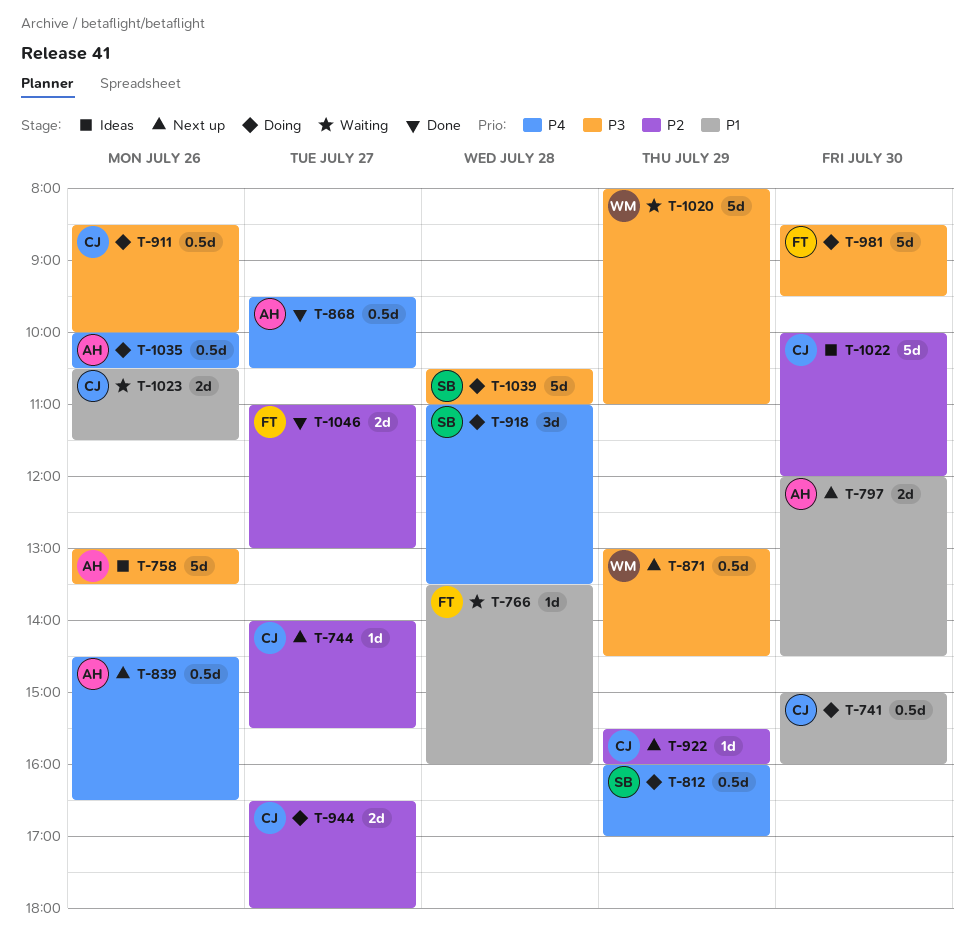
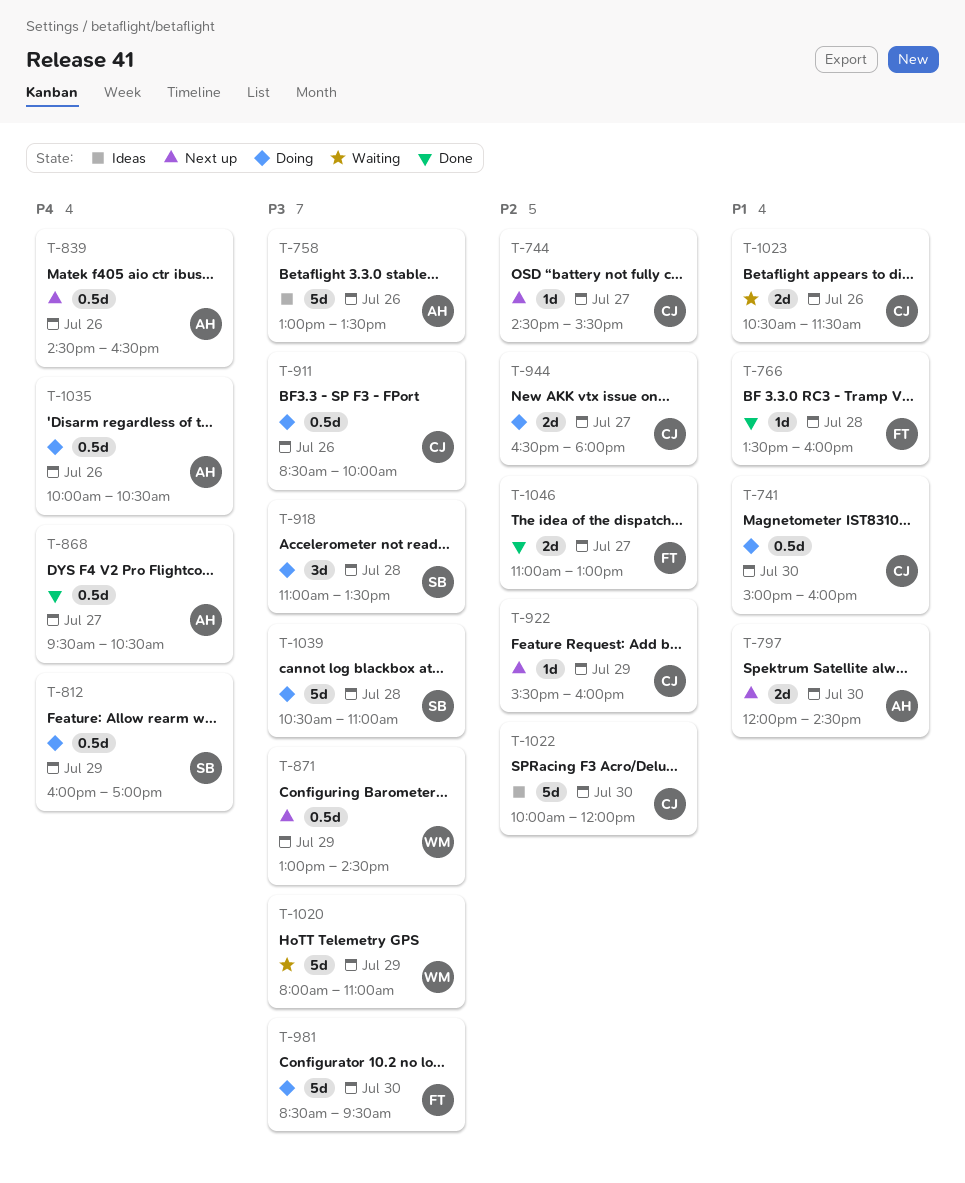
T-744, begins: 14:00 -> 14:30
T-766, status: Waiting -> Done
T-918, priority: P4 -> P3

